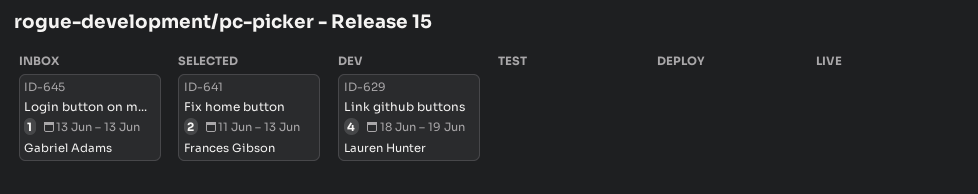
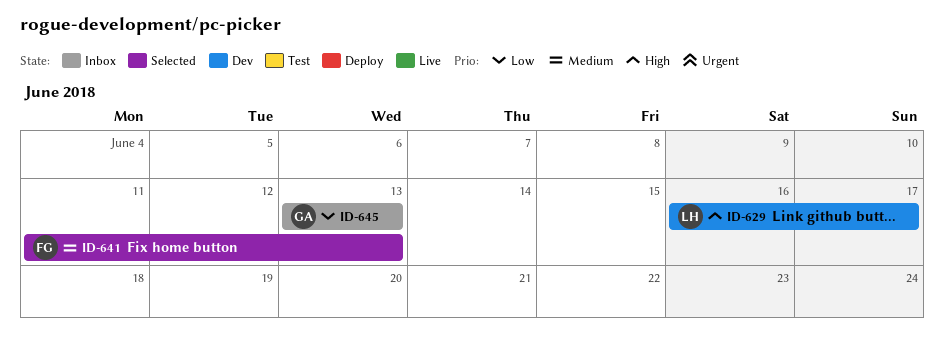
ID-629, start: Jun 18 -> Jun 16
ID-629, due: Jun 19 -> Jun 17

